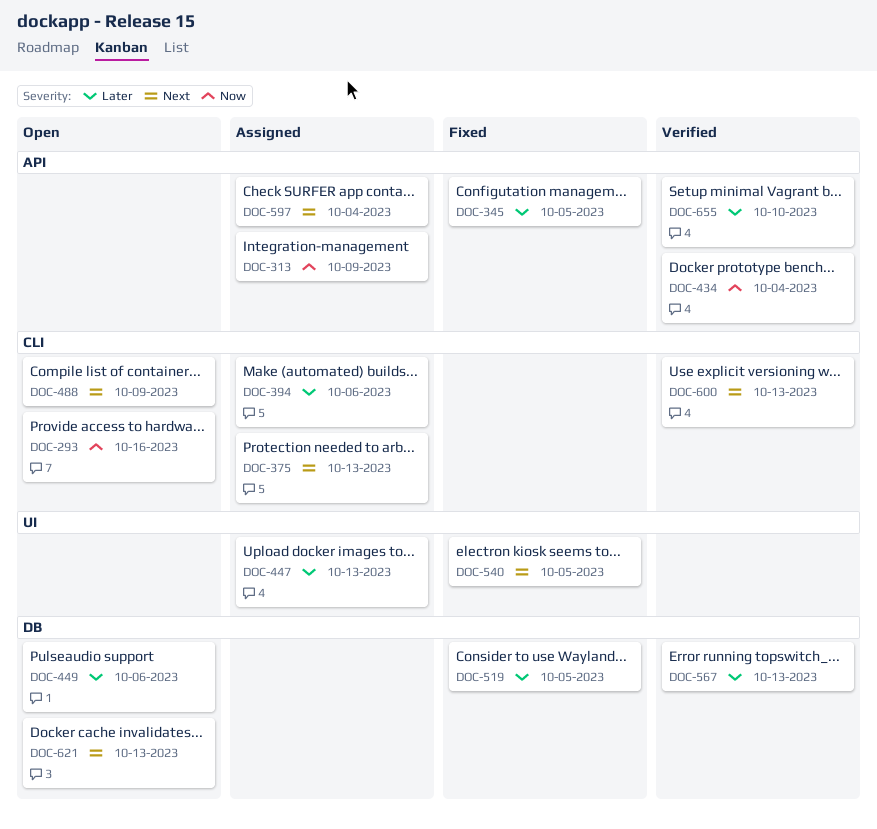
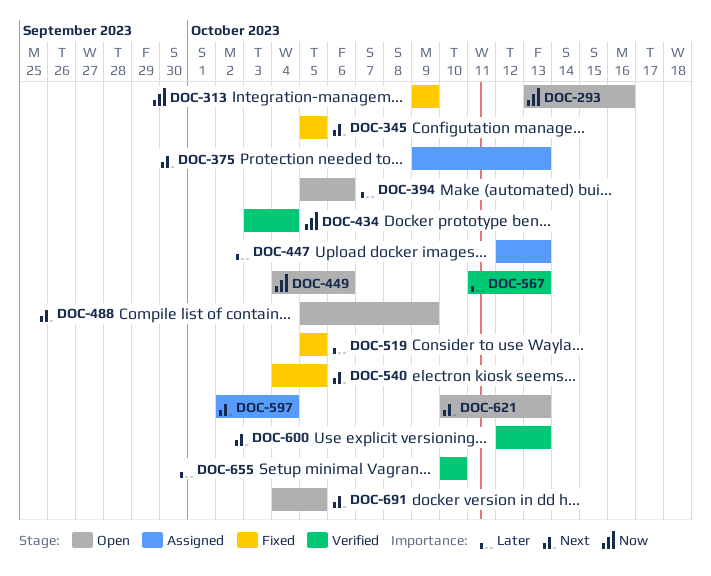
DOC-313, status: Assigned -> Fixed
DOC-345, priority: Later -> Next
DOC-394, status: Assigned -> Open
DOC-449, priority: Later -> Now
DOC-691: none -> present

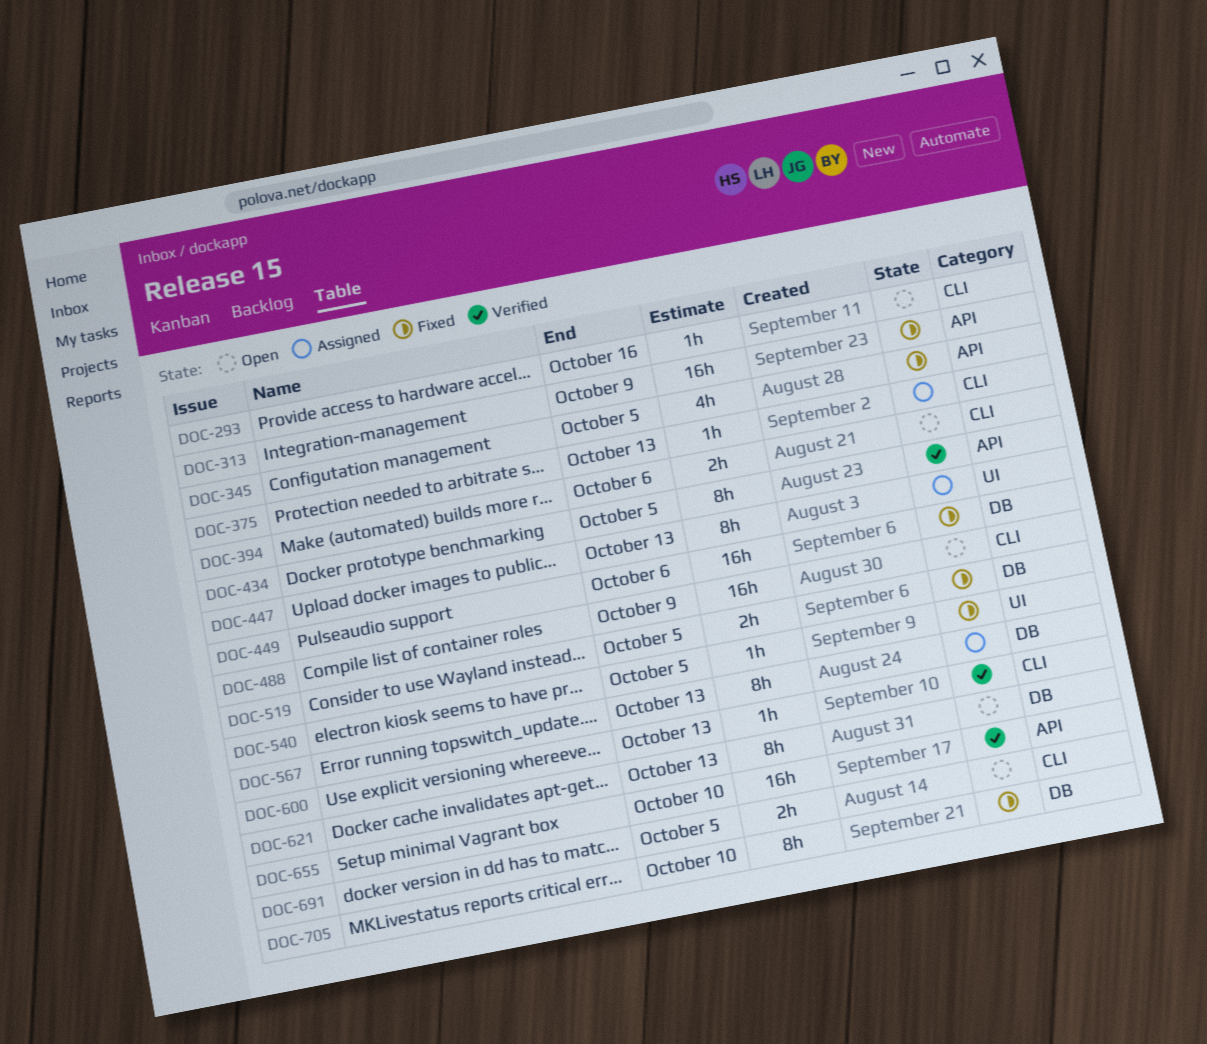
DOC-434, due: Oct 4 -> Oct 5
DOC-449, status: Open -> Fixed
DOC-567, status: Verified -> Assigned
DOC-597: present -> none
DOC-705: none -> present

